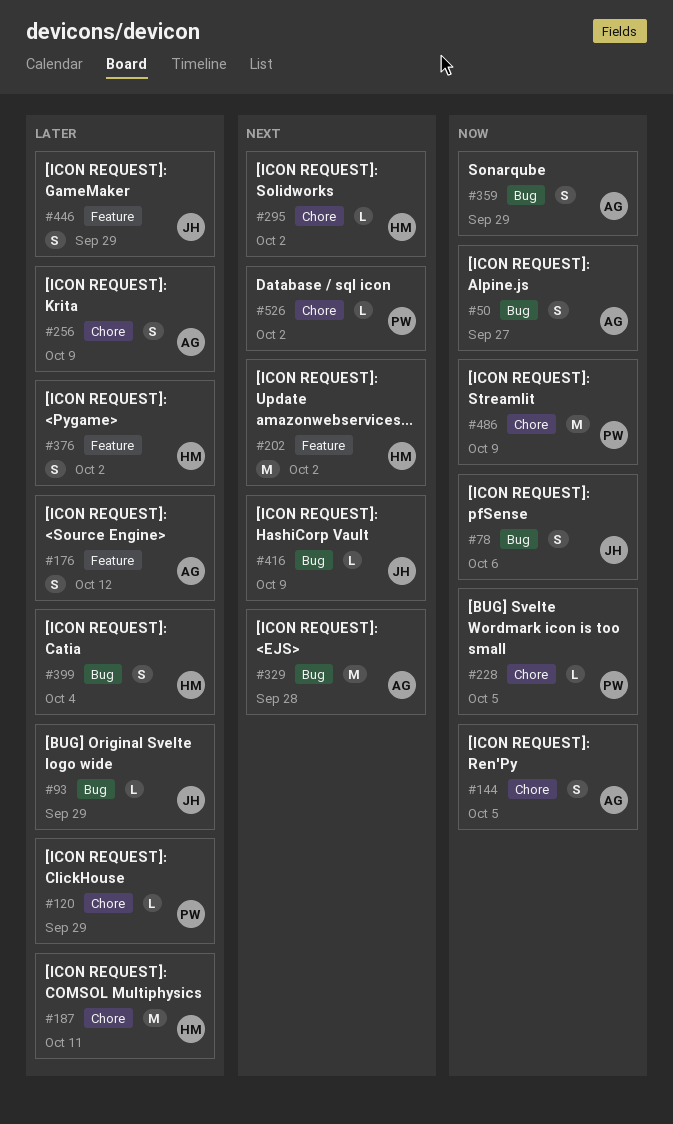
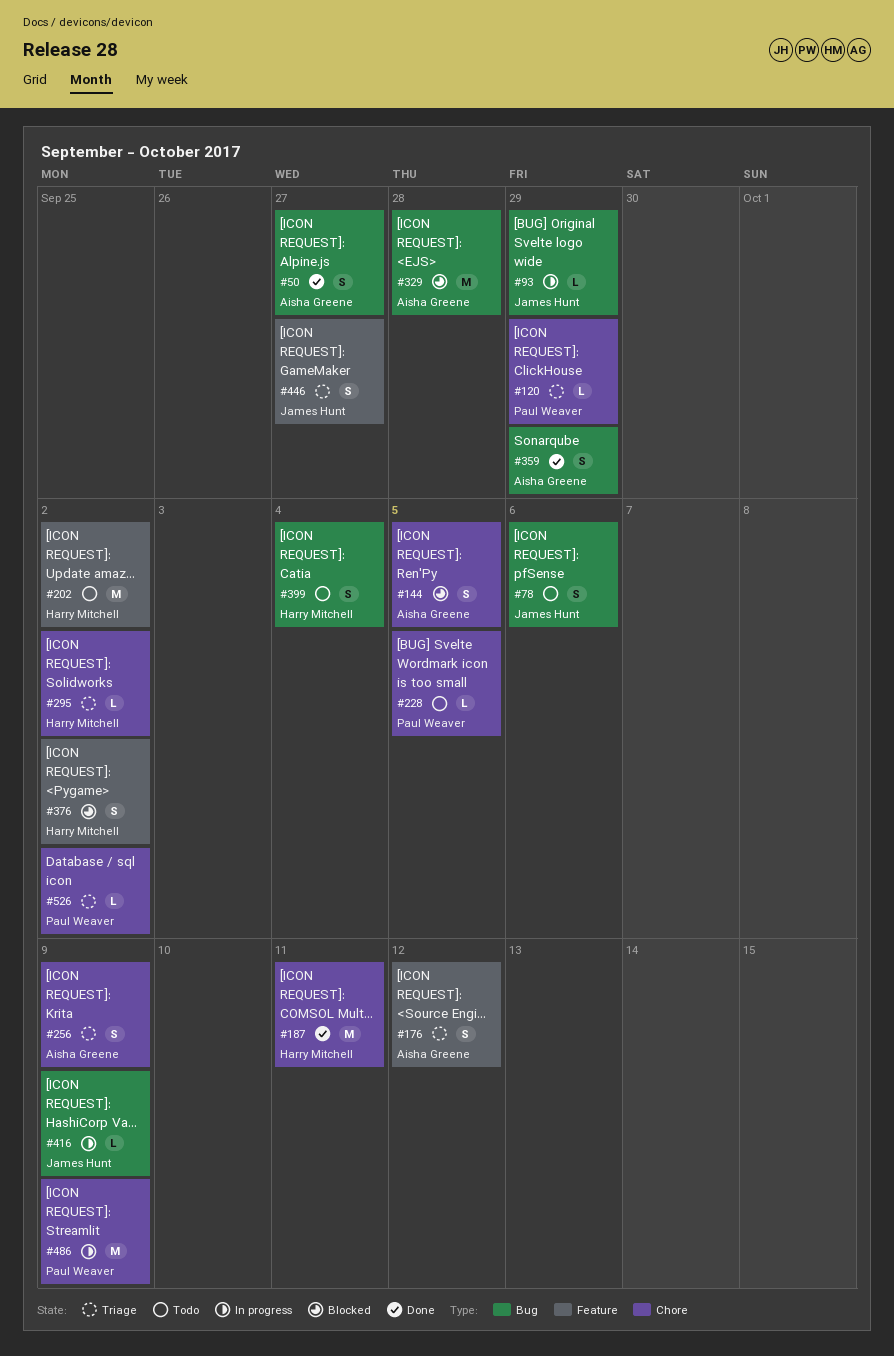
#446, due: Sep 29 -> Sep 27

